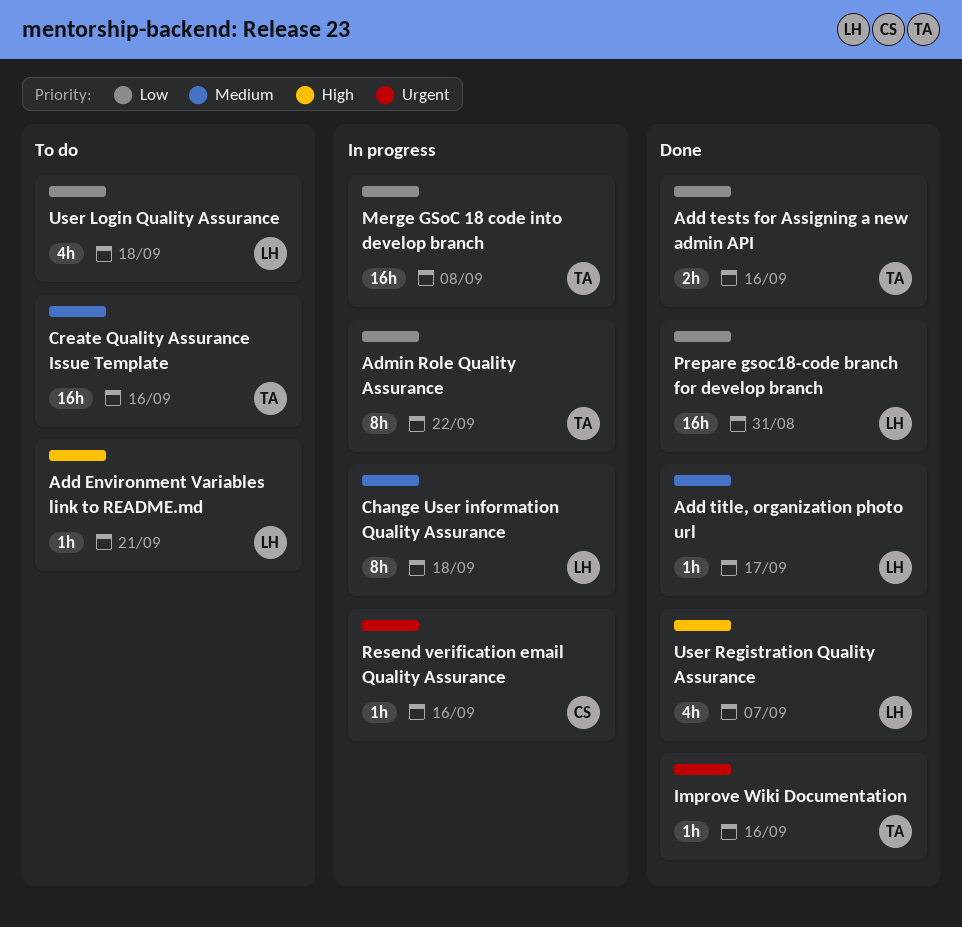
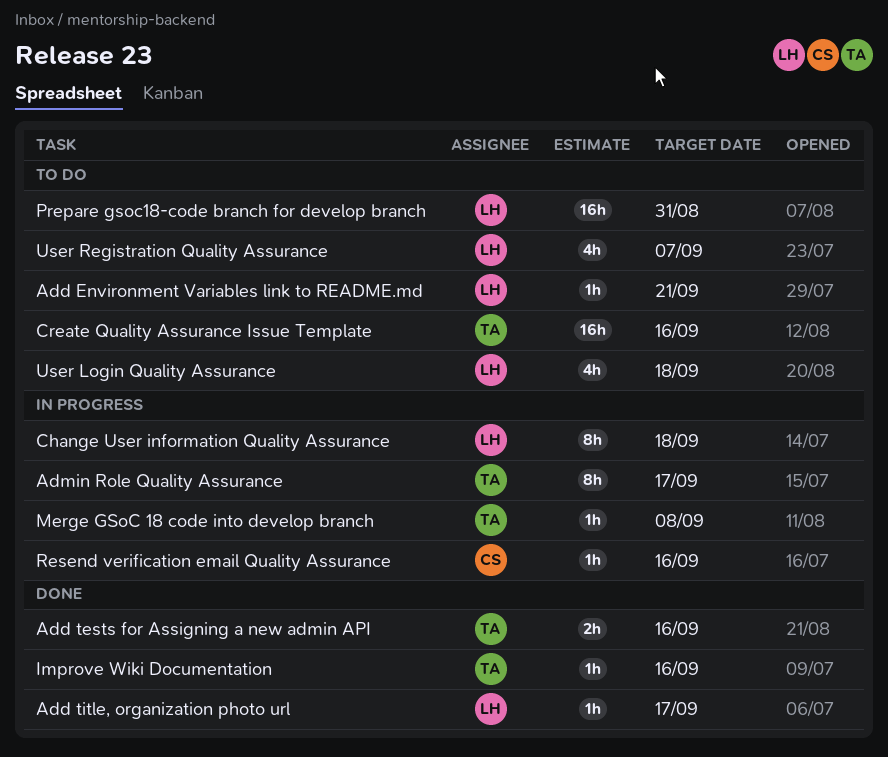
Admin Role Quality Assurance, due: Sep 22 -> Sep 17
Merge GSoC 18 code into develop branch, estimate: 16h -> 1h
Prepare gsoc18-code branch for develop branch, status: Done -> To do
User Registration Quality Assurance, status: Done -> To do

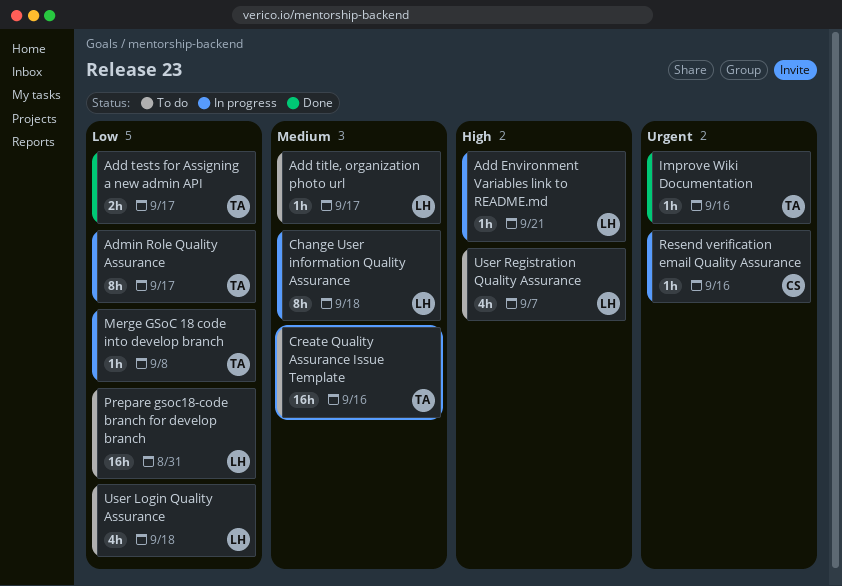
Add Environment Variables link to README.md, status: To do -> In progress
Add tests for Assigning a new admin API, due: Sep 16 -> Sep 17
Add title, organization photo url, status: Done -> To do

